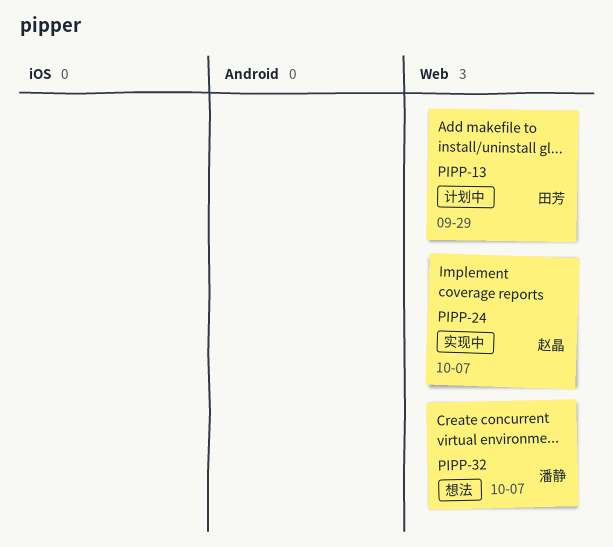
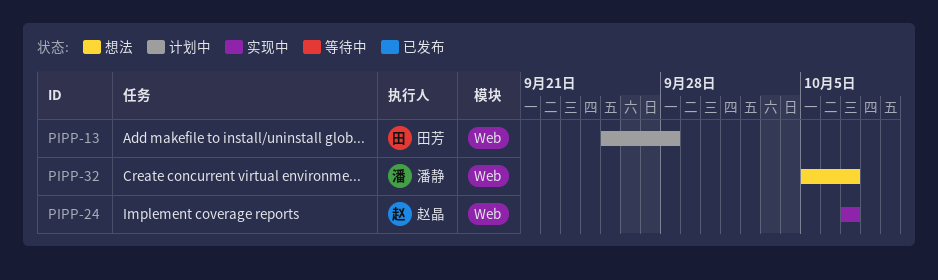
PIPP-13, due: Sep 29 -> Sep 28

